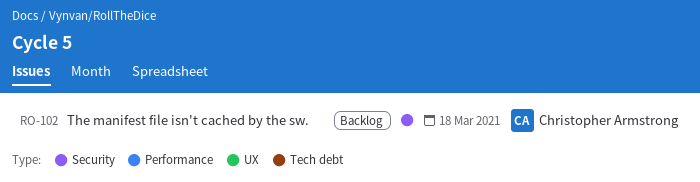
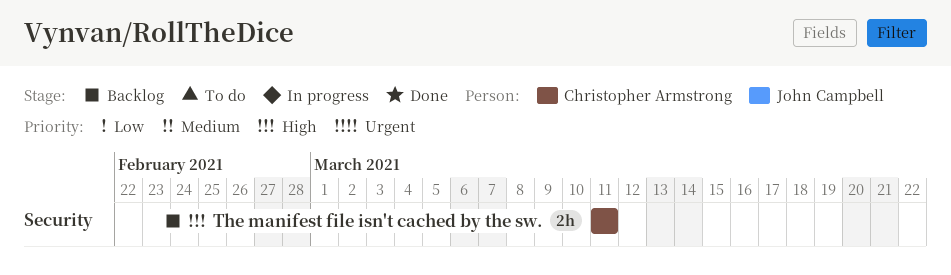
The manifest file isn't cached by the sw., due: Mar 18 -> Mar 11

